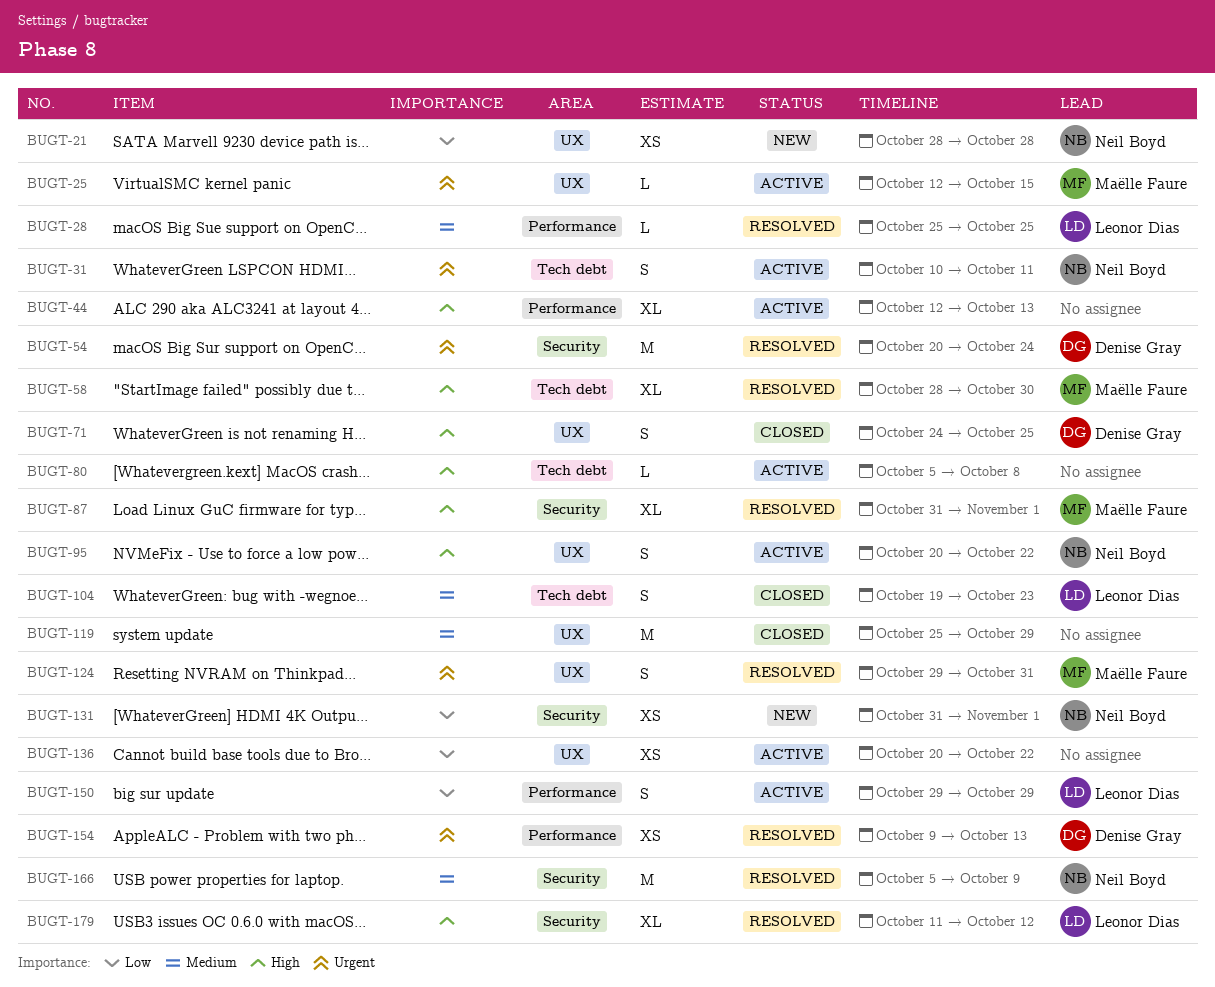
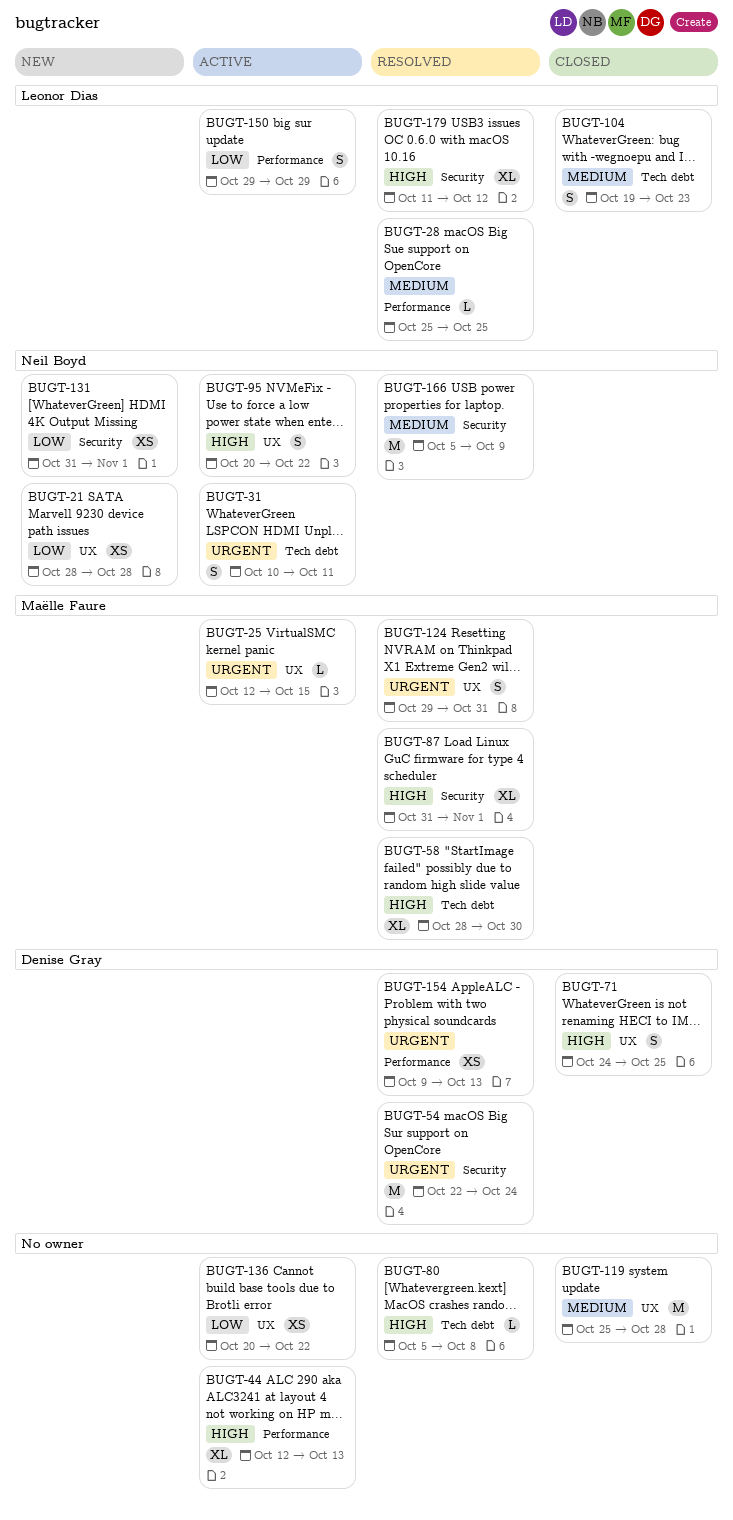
BUGT-54, start: Oct 20 -> Oct 22
BUGT-80, status: Active -> Resolved
BUGT-119, due: Oct 29 -> Oct 28

